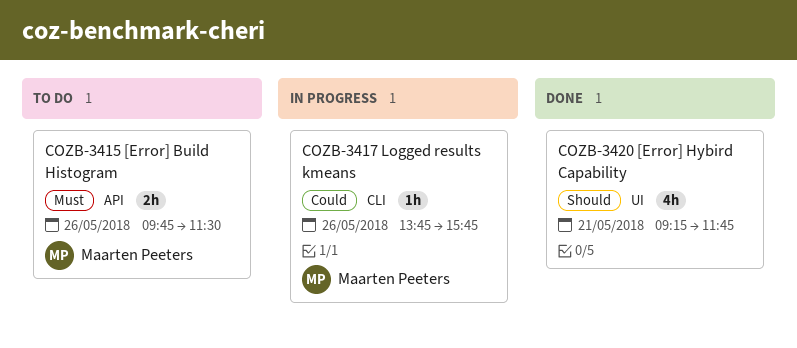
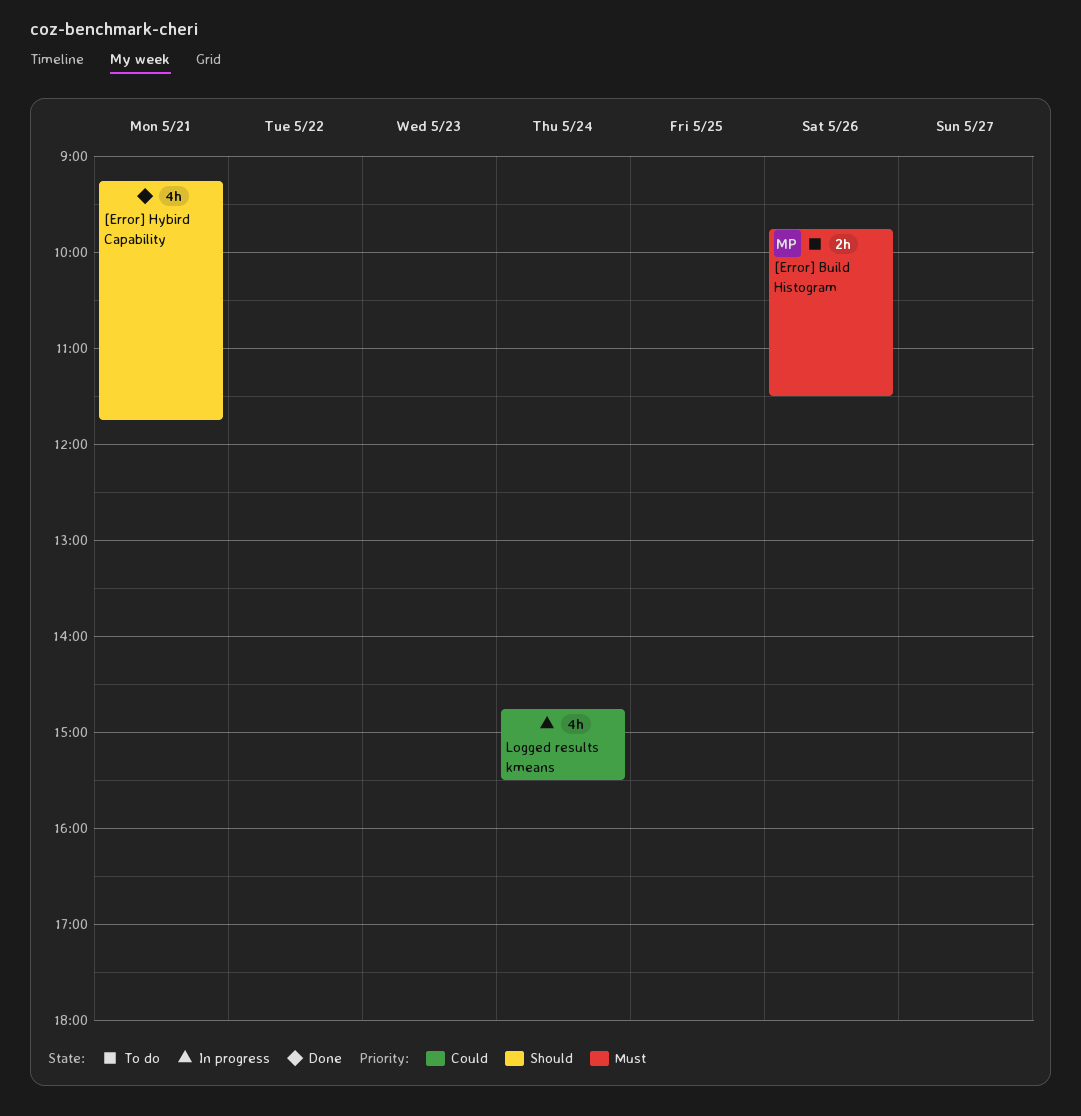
Logged results kmeans, owner: Maarten Peeters -> none
Logged results kmeans, estimate: 1h -> 4h
Logged results kmeans, day: May 26 -> May 24
Logged results kmeans, begins: 13:45 -> 14:45
Logged results kmeans, ends: 15:45 -> 15:30

